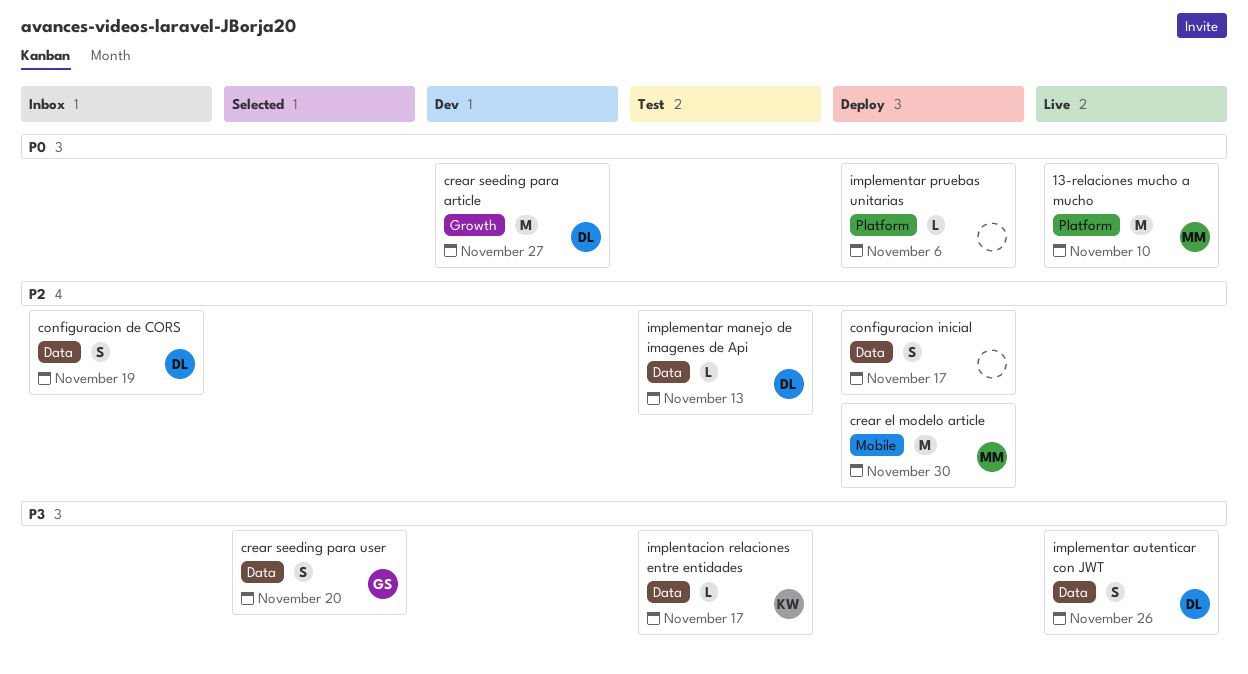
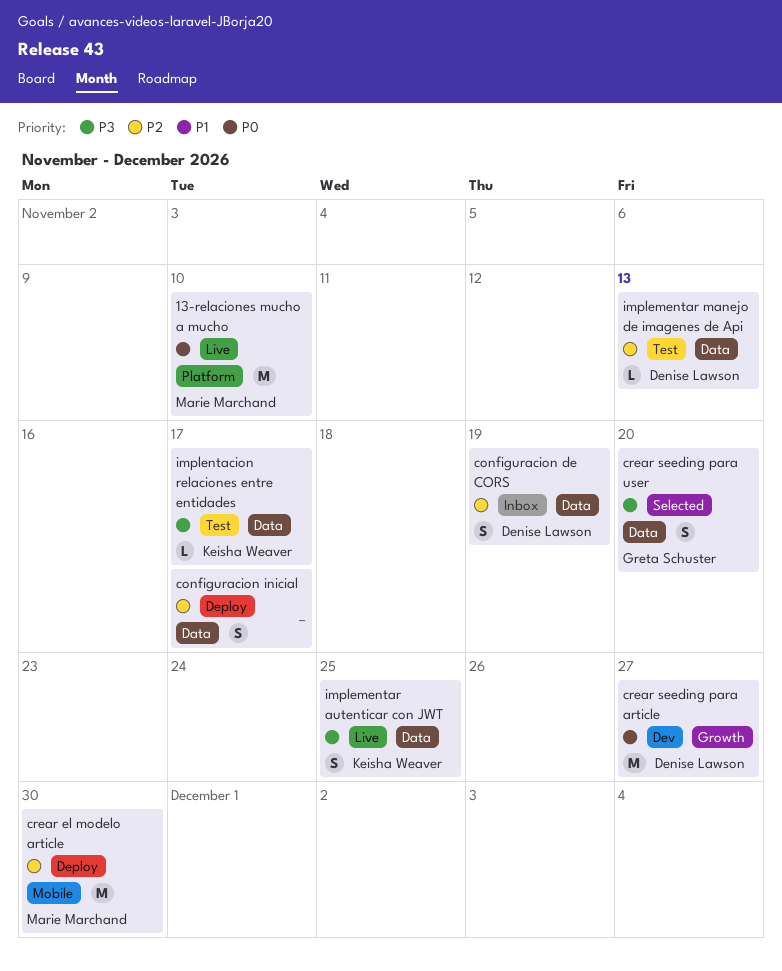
implementar autenticar con JWT, owner: Denise Lawson -> Keisha Weaver
implementar autenticar con JWT, due: Nov 26 -> Nov 25
implementar pruebas unitarias: present -> none

